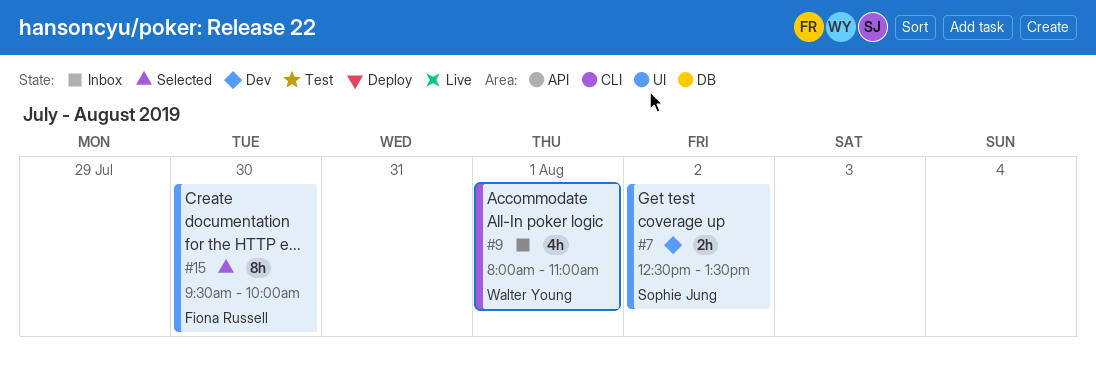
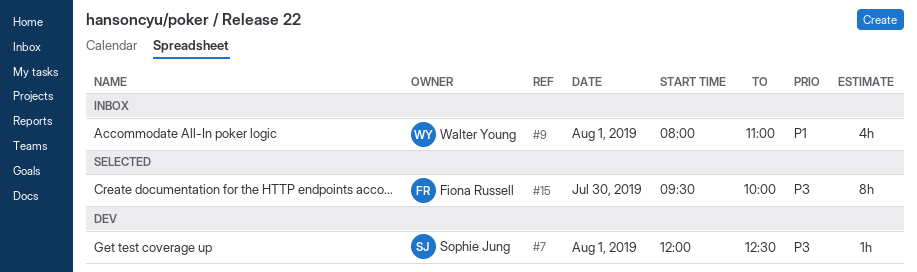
#7, estimate: 2h -> 1h
#7, day: Aug 2 -> Aug 1
#7, begins: 12:30 -> 12:00
#7, ends: 13:30 -> 12:30

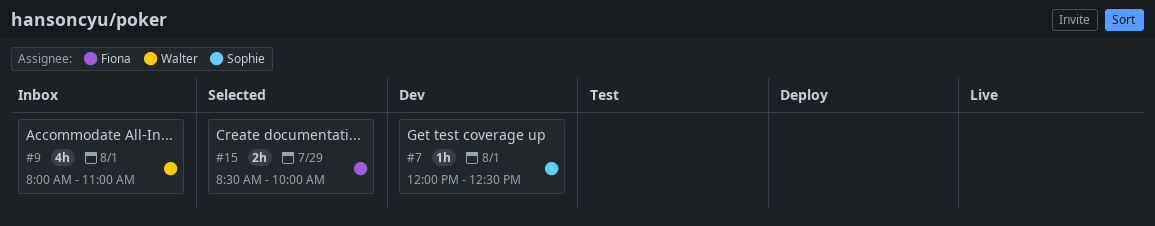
#15, estimate: 8h -> 2h
#15, day: Jul 30 -> Jul 29
#15, begins: 09:30 -> 08:30

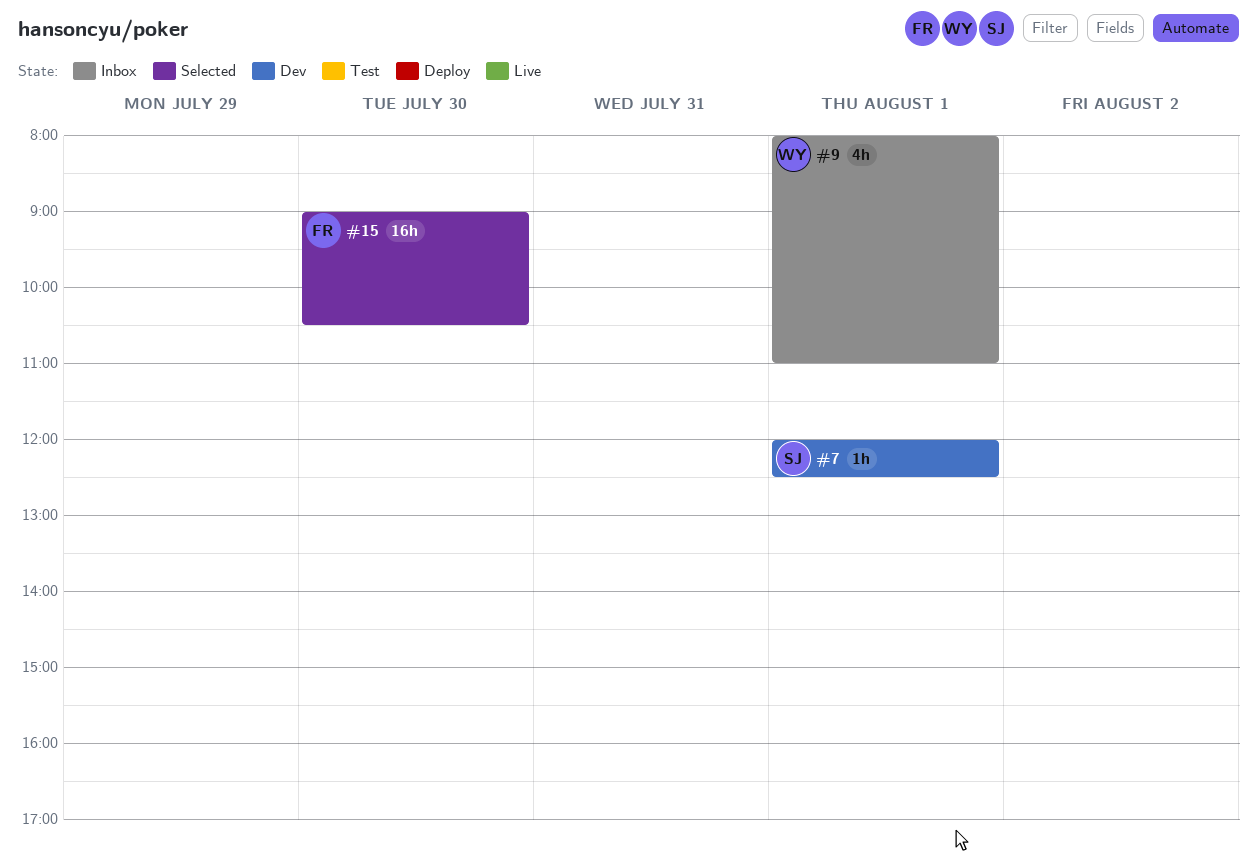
#15, estimate: 2h -> 16h
#15, day: Jul 29 -> Jul 30
#15, begins: 08:30 -> 09:00
#15, ends: 10:00 -> 10:30

